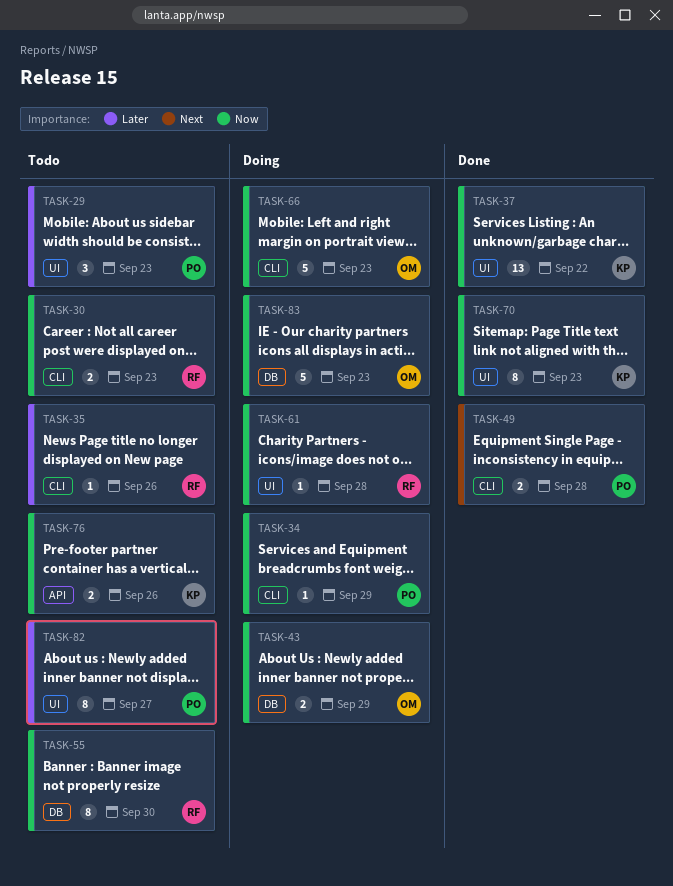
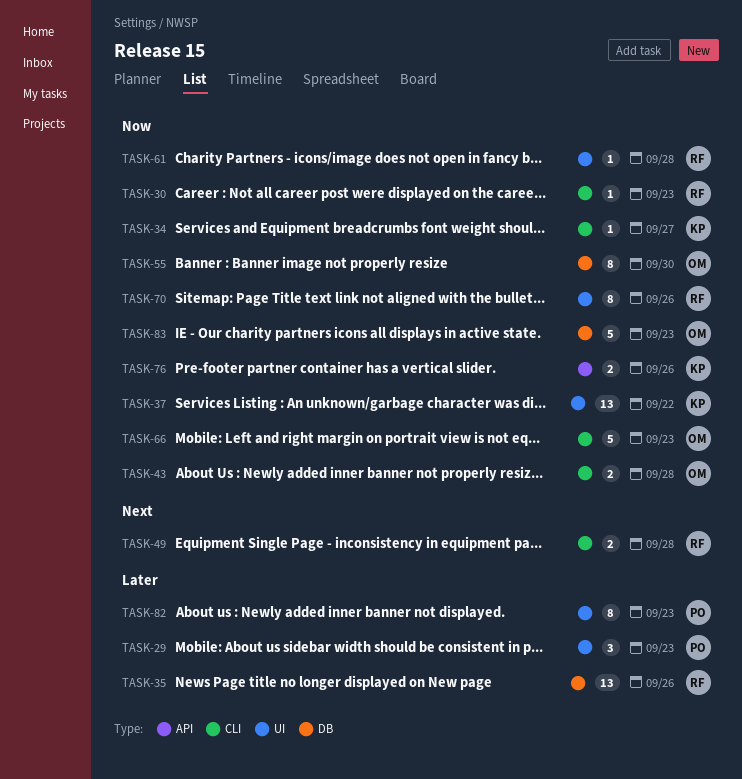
TASK-30, estimate: 2 -> 1
TASK-34, owner: PO -> KP
TASK-34, due: Sep 29 -> Sep 27
TASK-35, label: CLI -> DB
TASK-35, estimate: 1 -> 13
TASK-43, label: DB -> CLI
TASK-43, due: Sep 29 -> Sep 28
TASK-49, owner: PO -> RF
TASK-55, owner: RF -> OM
TASK-70, owner: KP -> RF
TASK-70, due: Sep 23 -> Sep 26
TASK-82, due: Sep 27 -> Sep 23

